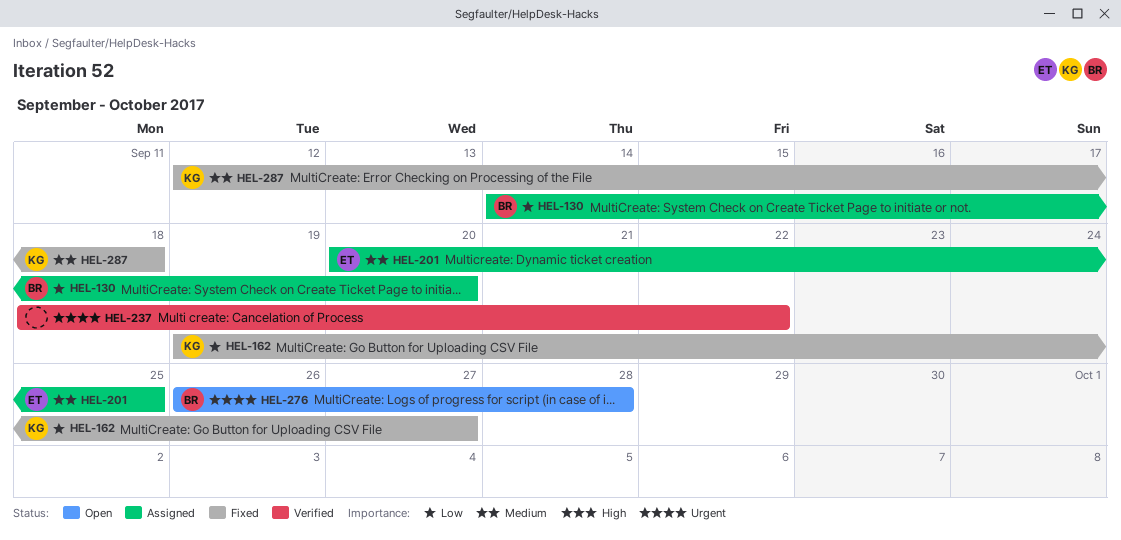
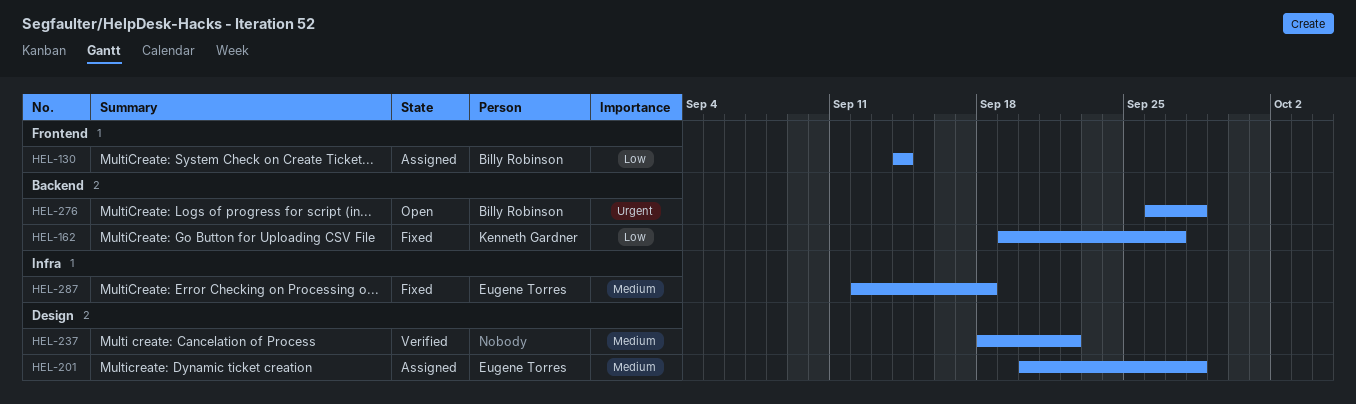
HEL-130, due: Sep 20 -> Sep 14
HEL-201, due: Sep 25 -> Sep 28
HEL-237, priority: Urgent -> Medium
HEL-287, owner: Kenneth Gardner -> Eugene Torres

